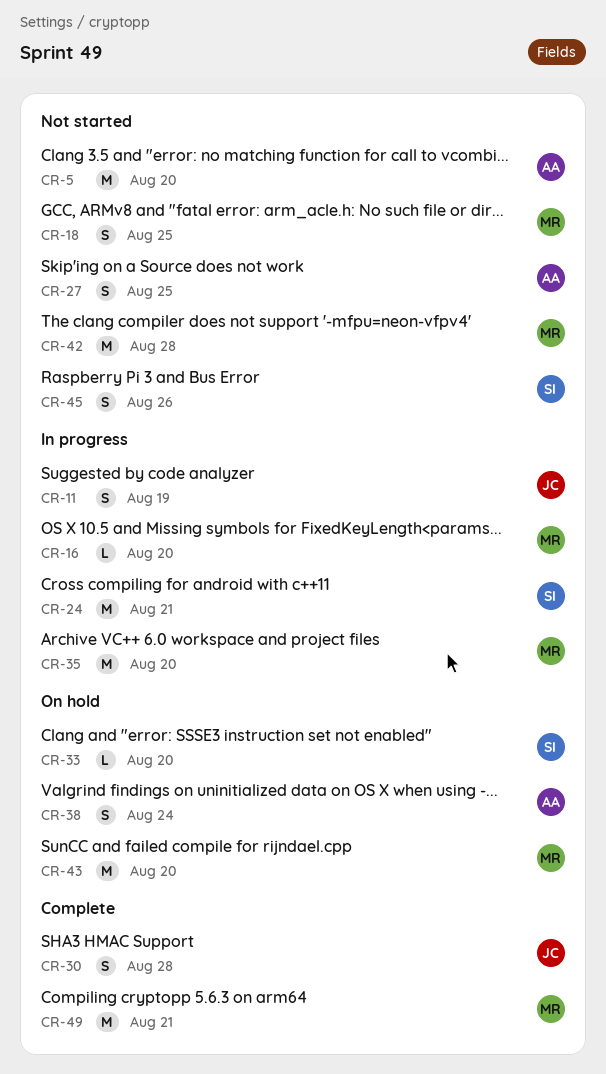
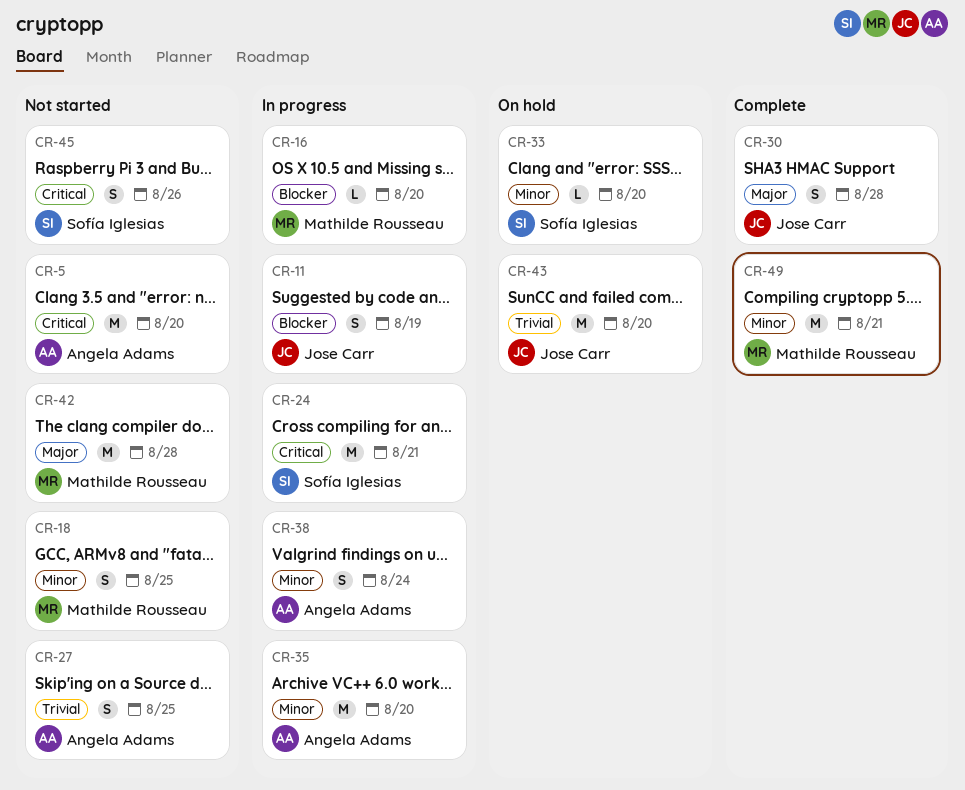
CR-35, owner: Mathilde Rousseau -> Angela Adams
CR-38, status: On hold -> In progress
CR-43, owner: Mathilde Rousseau -> Jose Carr

